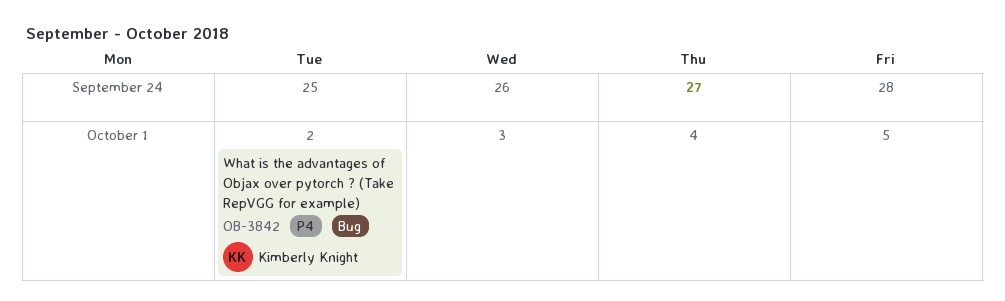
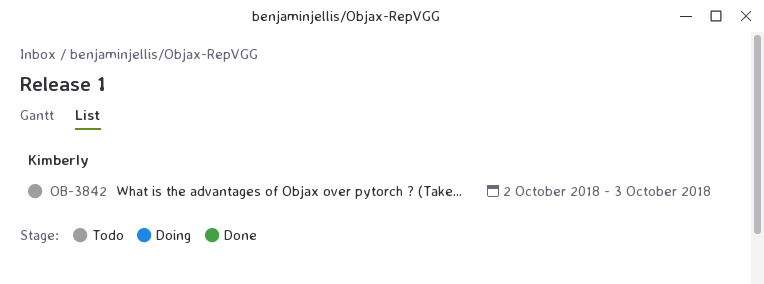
OB-3842, due: Oct 2 -> Oct 3

